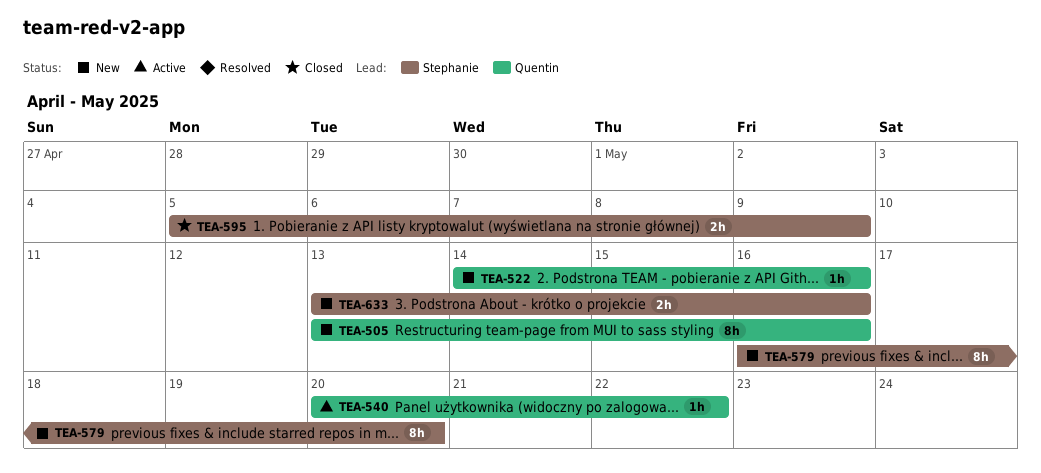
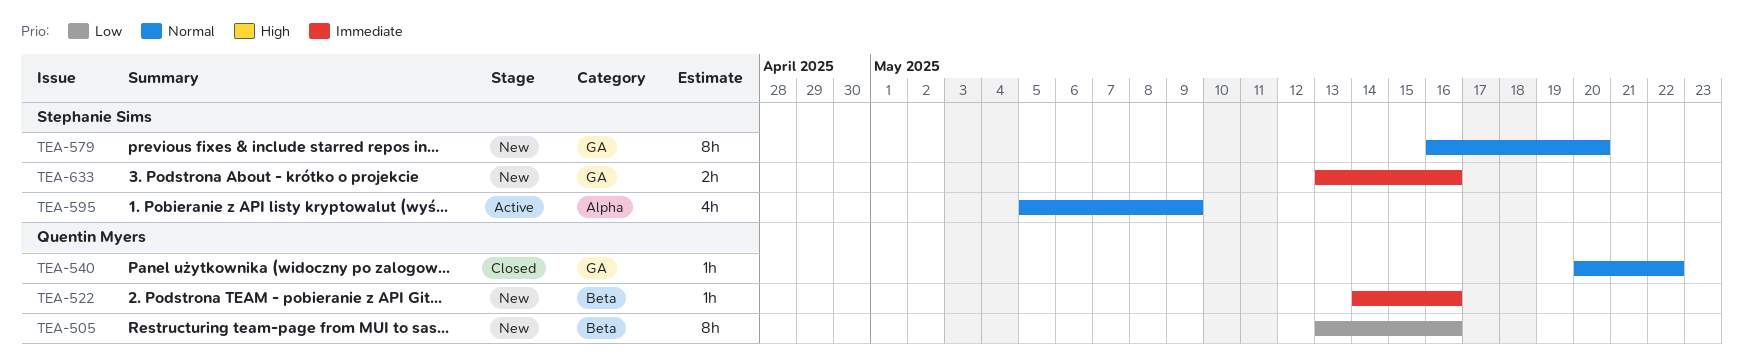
TEA-540, status: Active -> Closed
TEA-595, status: Closed -> Active
TEA-595, estimate: 2h -> 4h

